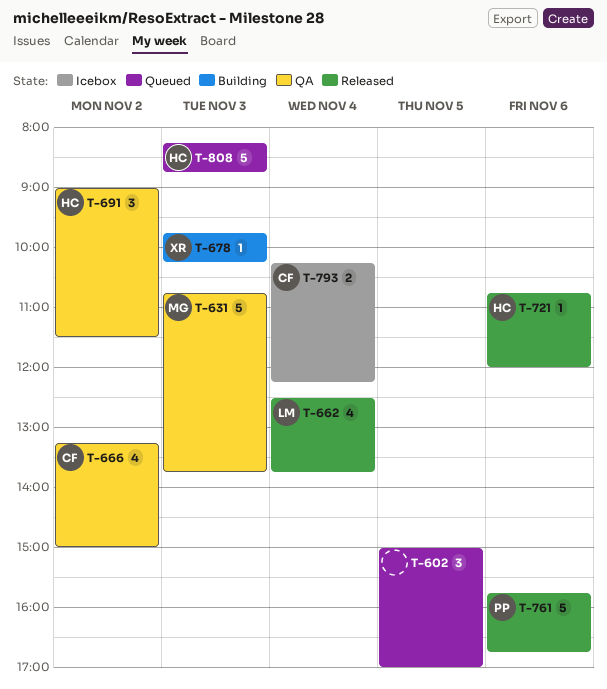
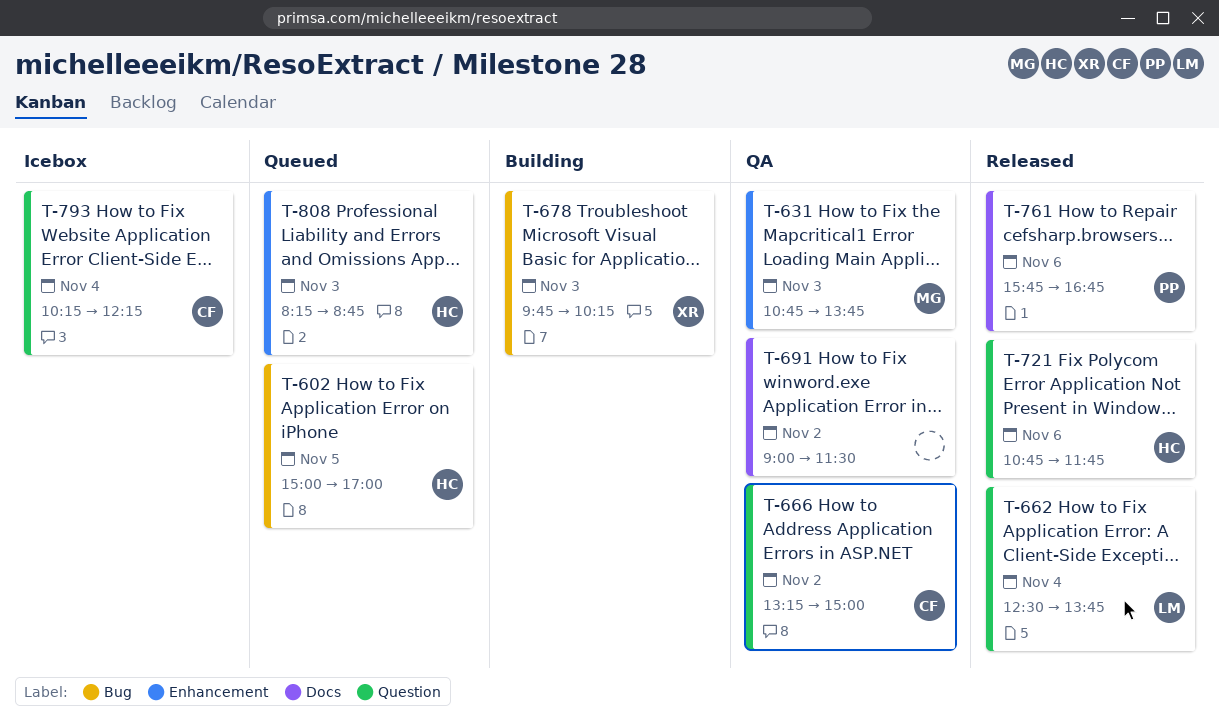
T-602, owner: none -> HC
T-691, owner: HC -> none
T-721, ends: 12:00 -> 11:45

